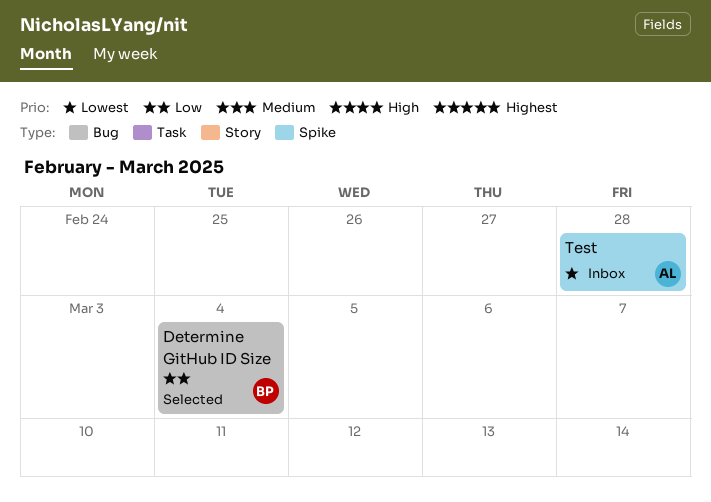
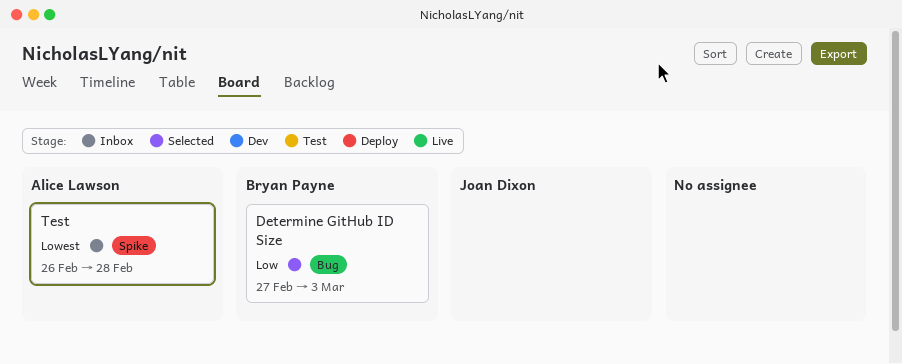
Determine GitHub ID Size, due: Mar 4 -> Mar 3

